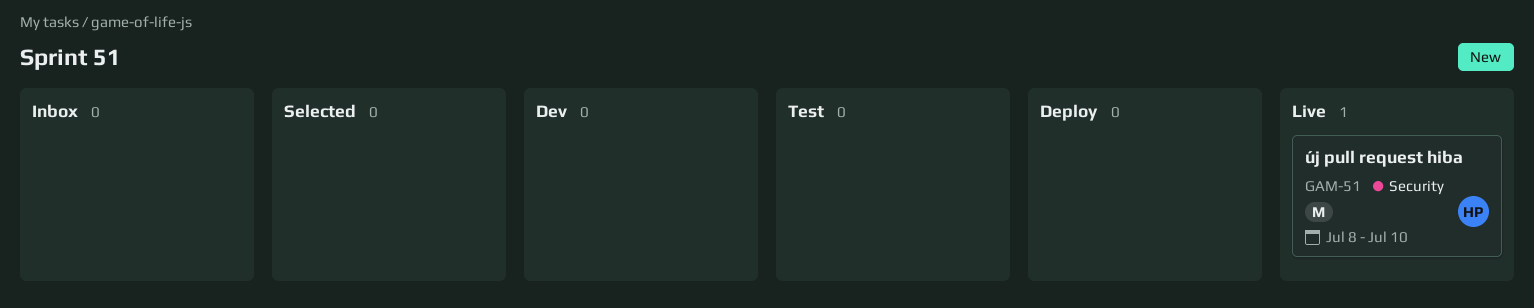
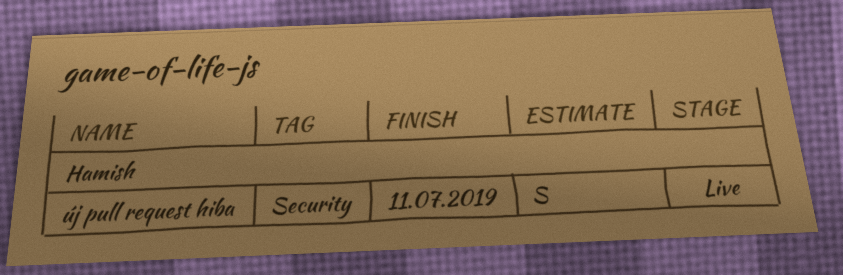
új pull request hiba, estimate: M -> S
új pull request hiba, due: Jul 10 -> Jul 11

